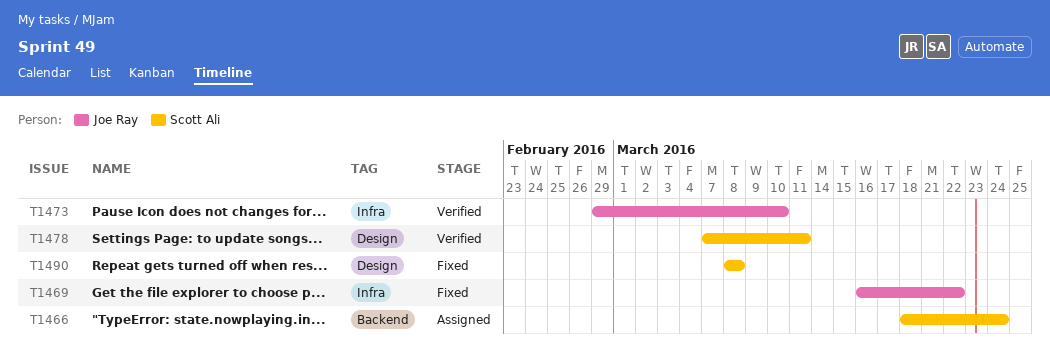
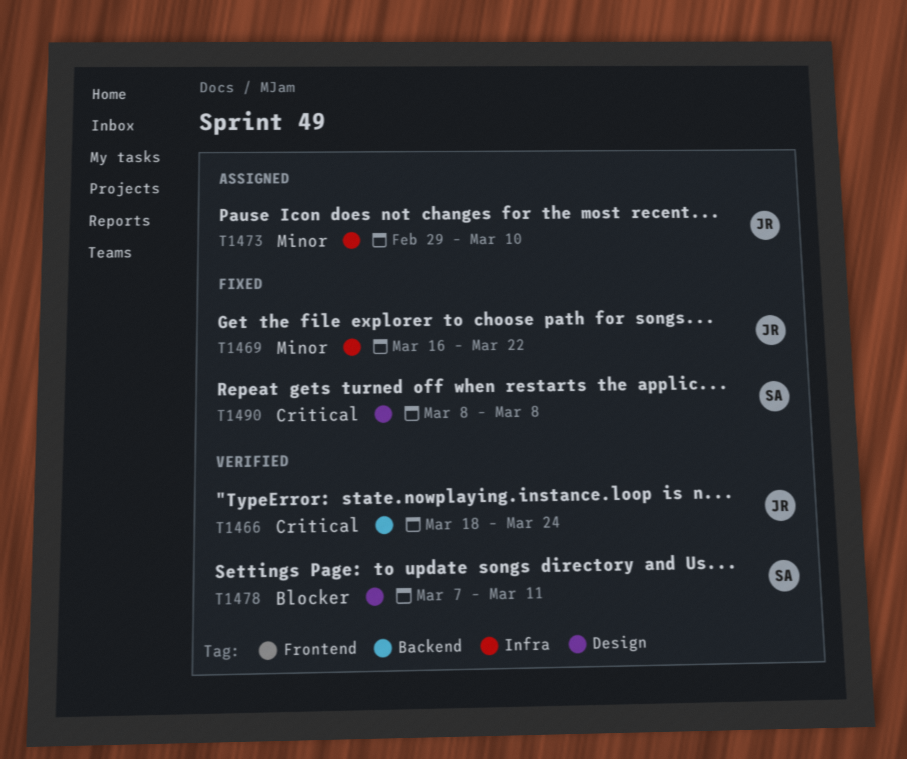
T1466, status: Assigned -> Verified
T1466, owner: Scott Ali -> Joe Ray
T1473, status: Verified -> Assigned

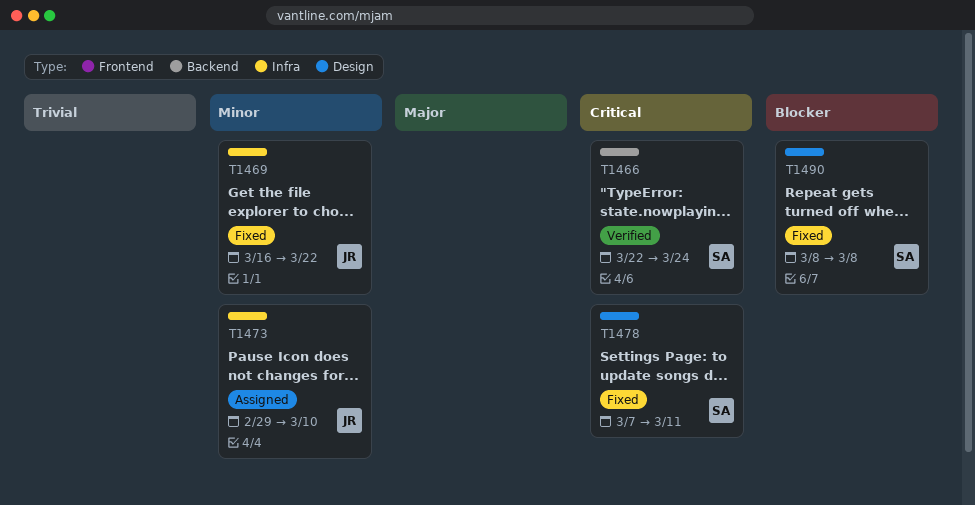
T1466, owner: JR -> SA
T1466, start: Mar 18 -> Mar 22
T1478, status: Verified -> Fixed
T1478, priority: Blocker -> Critical
T1490, priority: Critical -> Blocker

